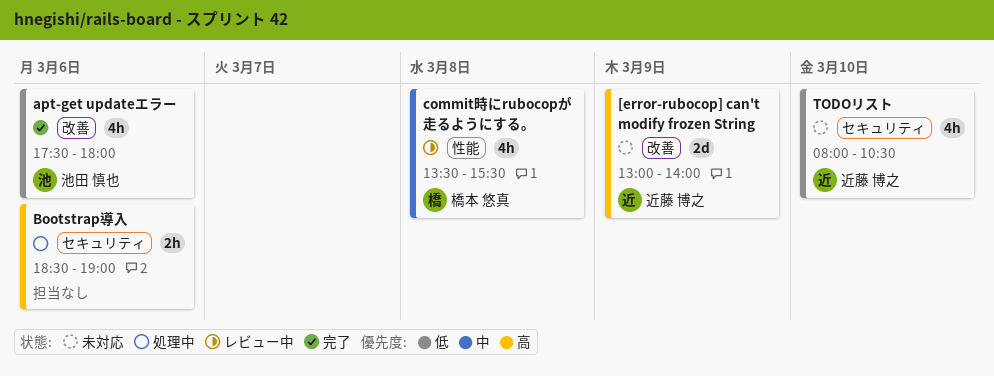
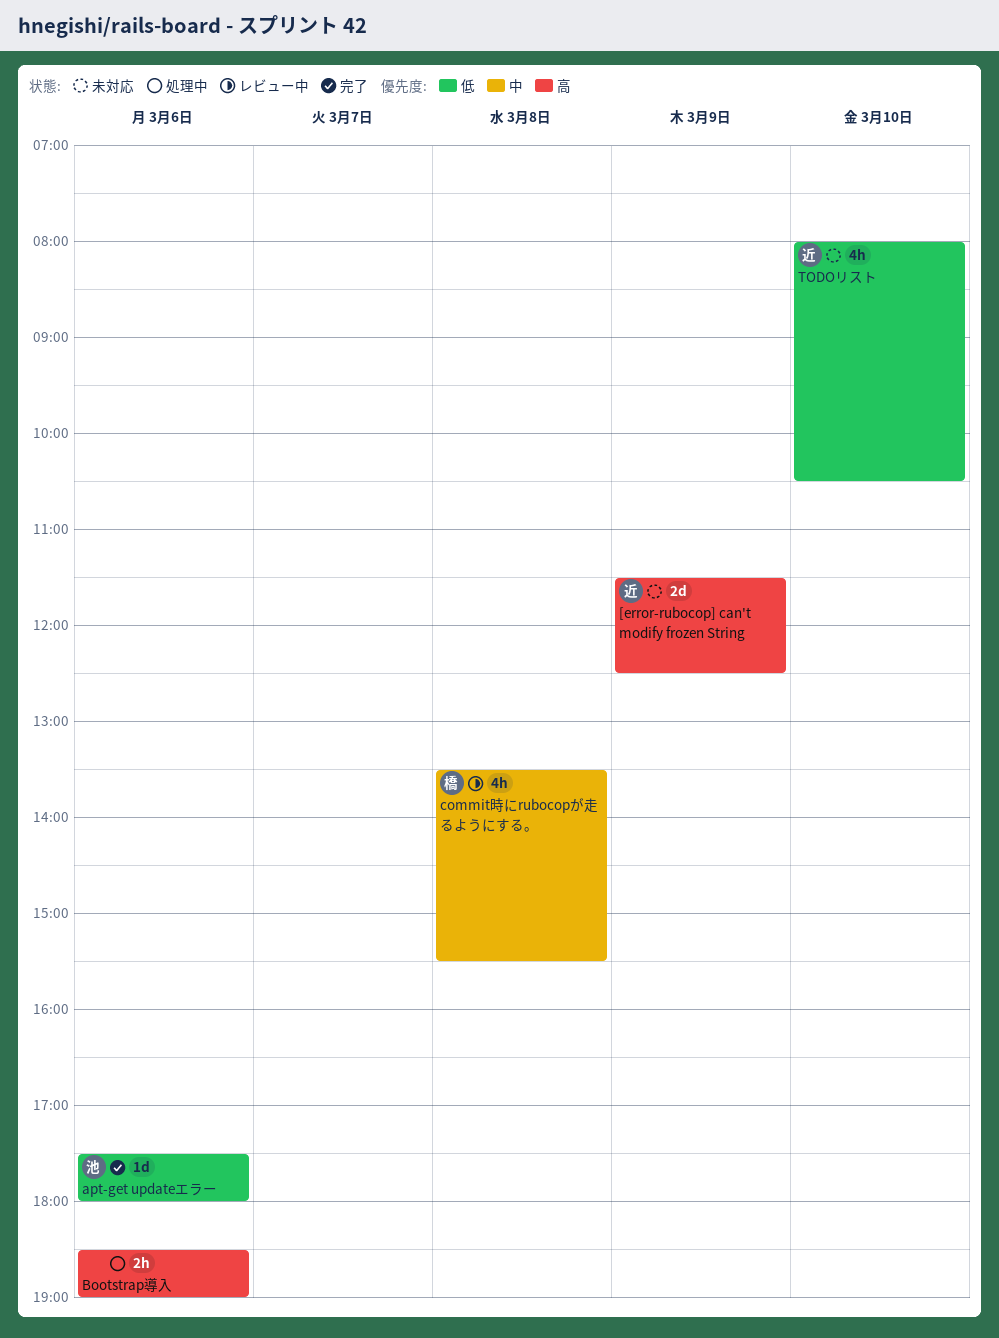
[error-rubocop] can't modify frozen String, begins: 13:00 -> 11:30
[error-rubocop] can't modify frozen String, ends: 14:00 -> 12:30
apt-get updateエラー, estimate: 4h -> 1d

